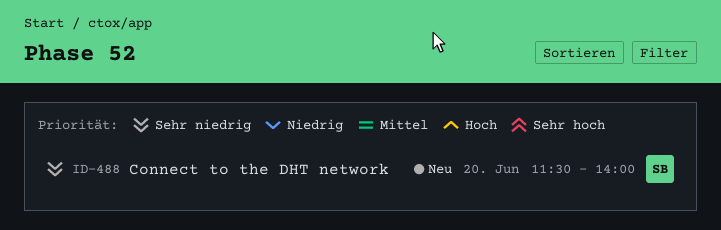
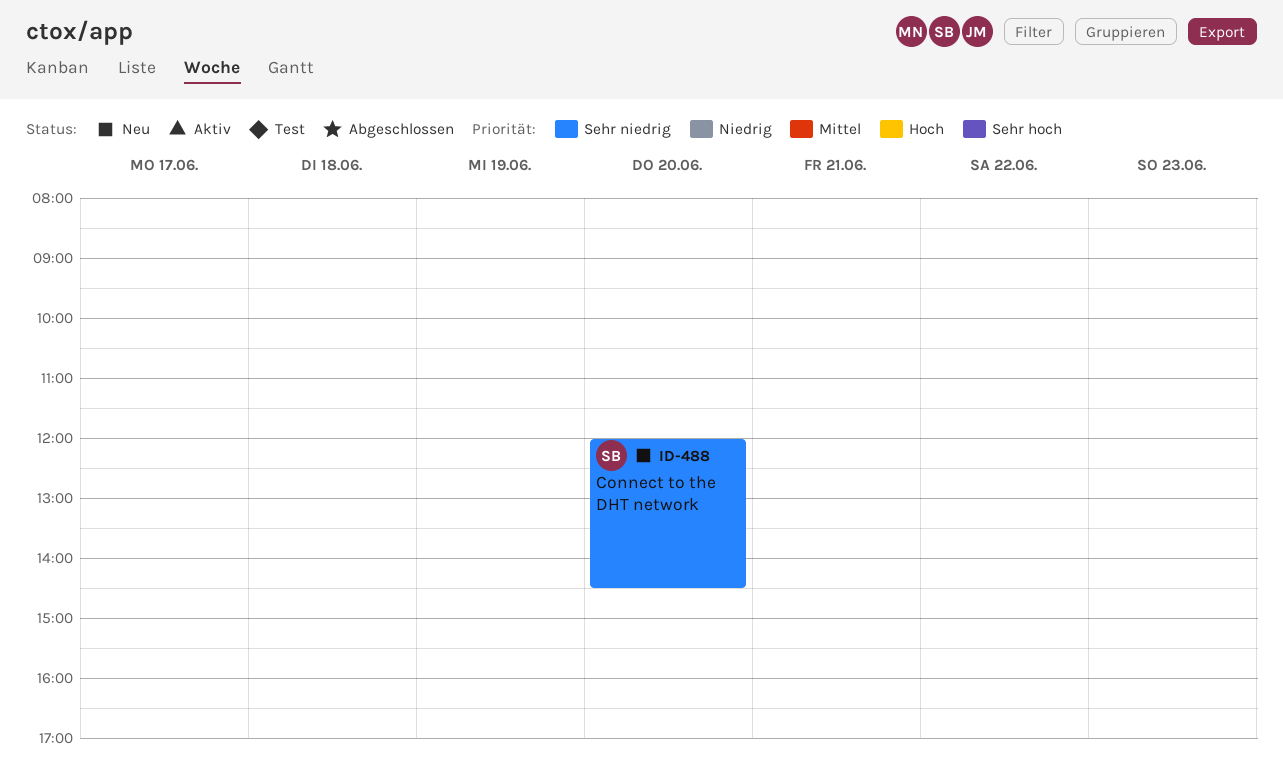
ID-488, begins: 11:30 -> 12:00
ID-488, ends: 14:00 -> 14:30

